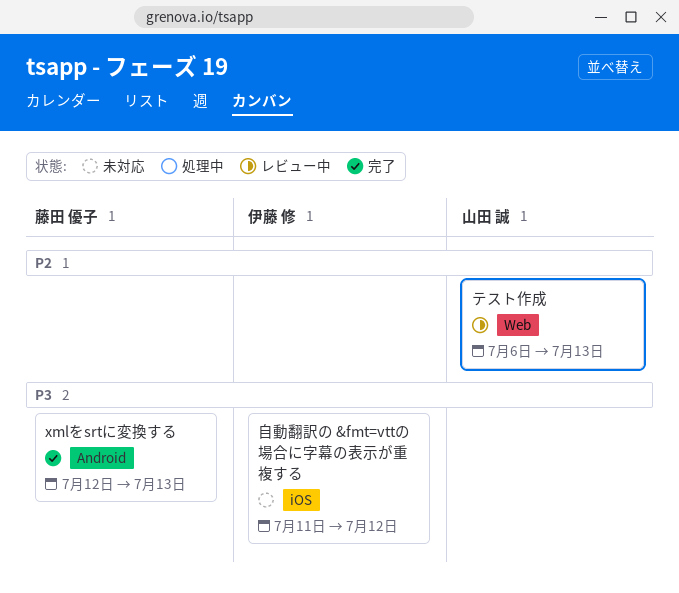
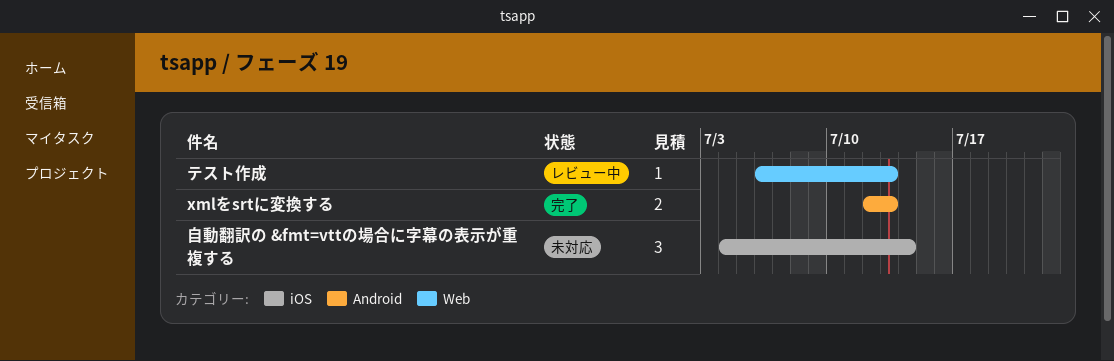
自動翻訳の &fmt=vttの場合に字幕の表示が重複する, start: Jul 11 -> Jul 4
自動翻訳の &fmt=vttの場合に字幕の表示が重複する, due: Jul 12 -> Jul 14

